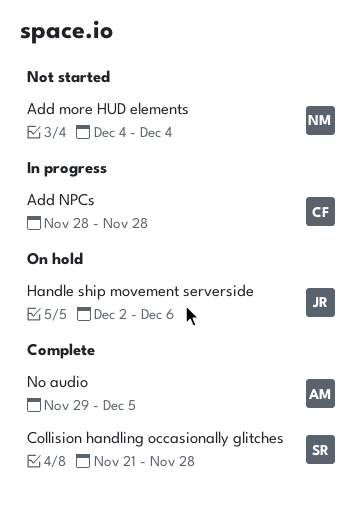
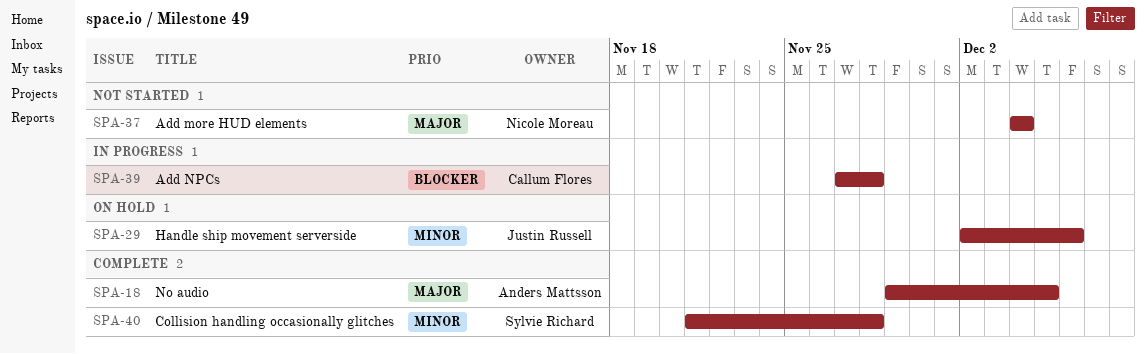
Add NPCs, start: Nov 28 -> Nov 27

